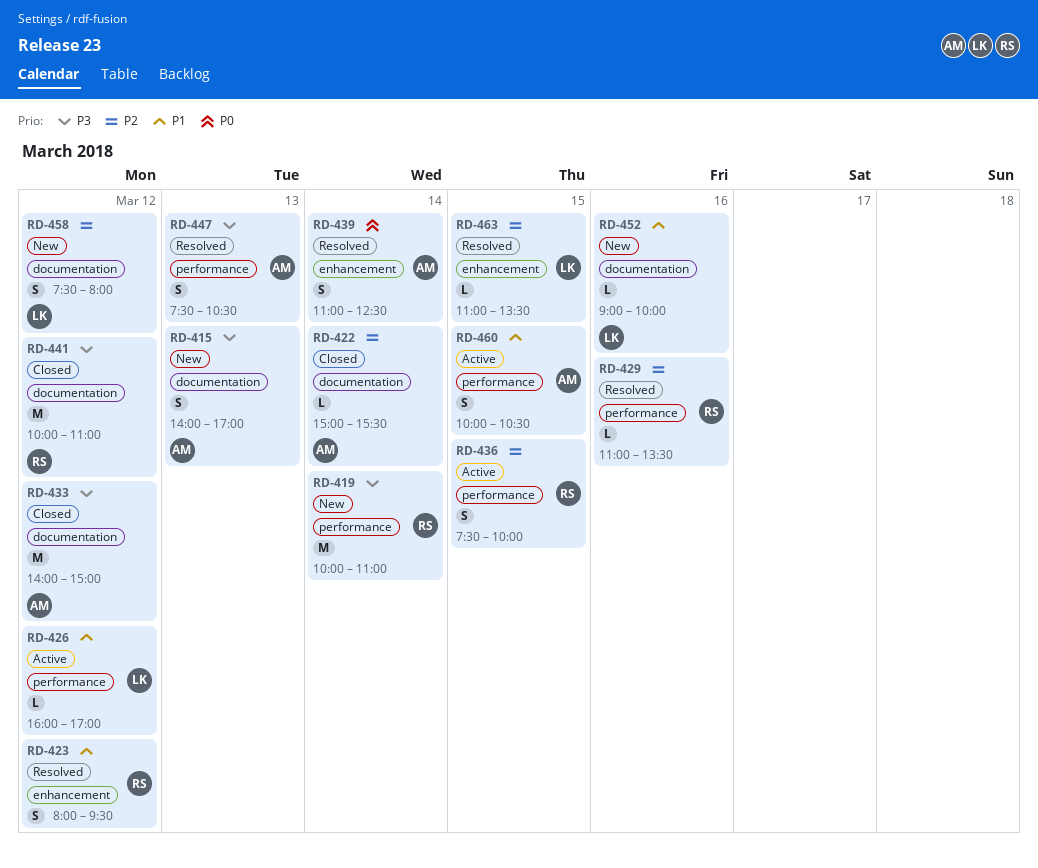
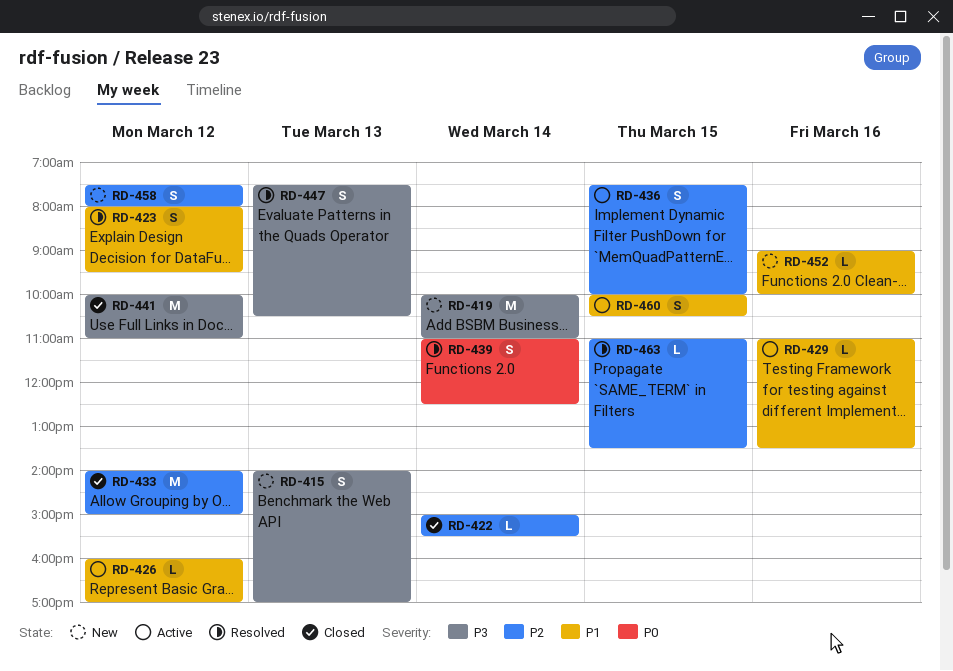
RD-429, status: Resolved -> Active
RD-429, priority: P2 -> P1
RD-433, priority: P3 -> P2

